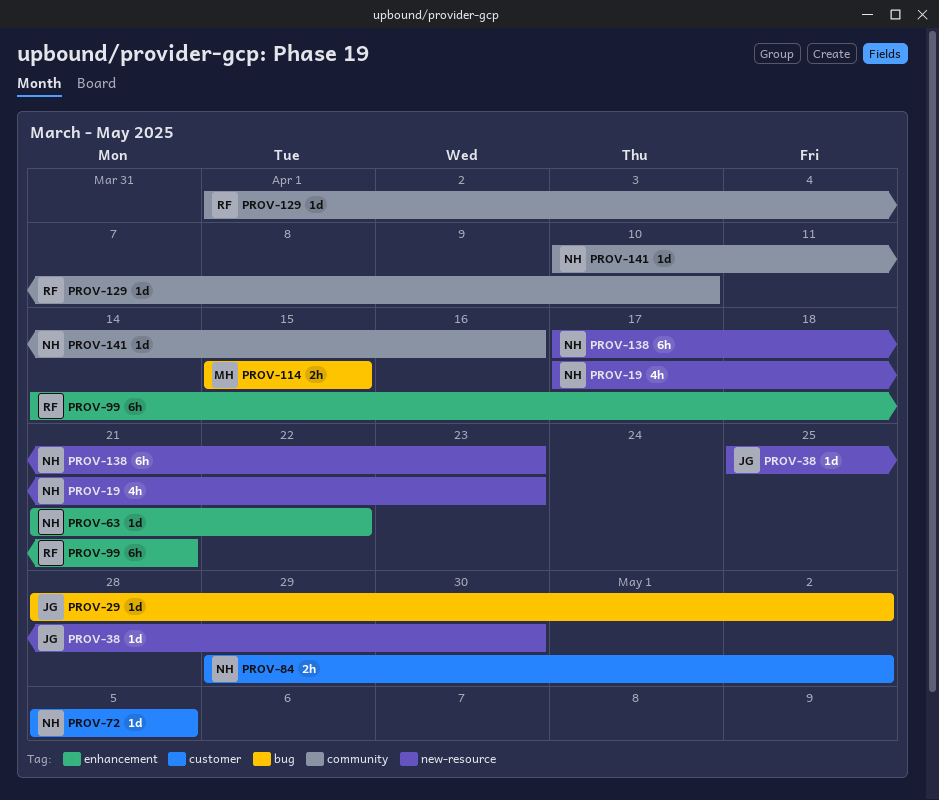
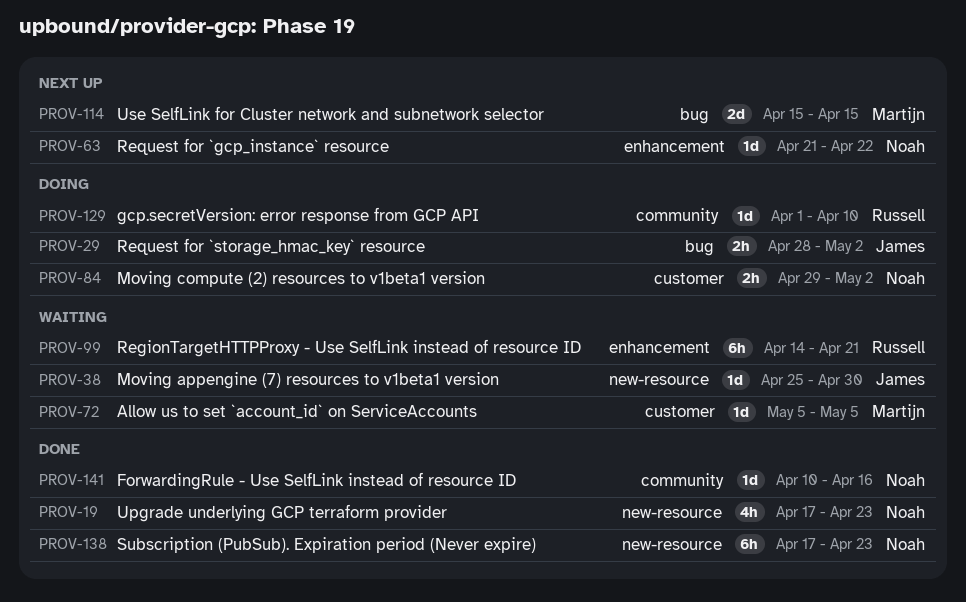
PROV-29, estimate: 1d -> 2h
PROV-72, owner: Noah -> Martijn
PROV-114, estimate: 2h -> 2d

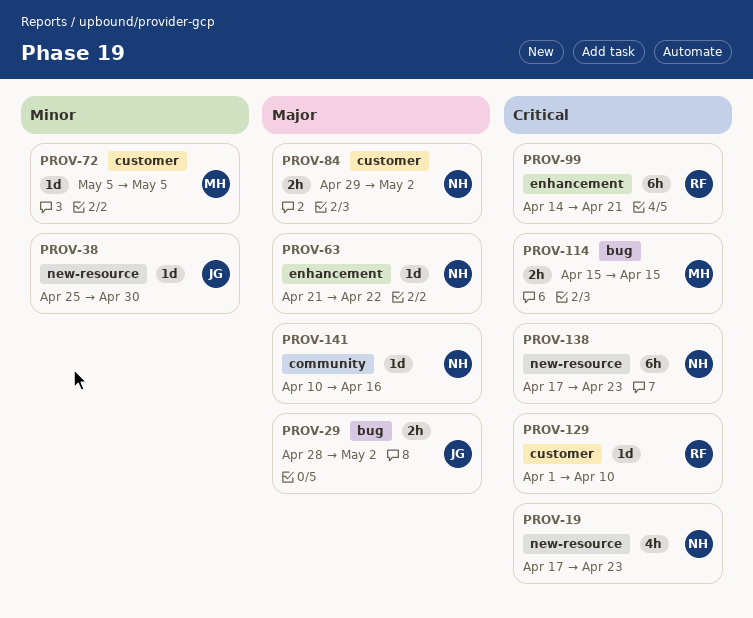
PROV-114, estimate: 2d -> 2h
PROV-129, label: community -> customer

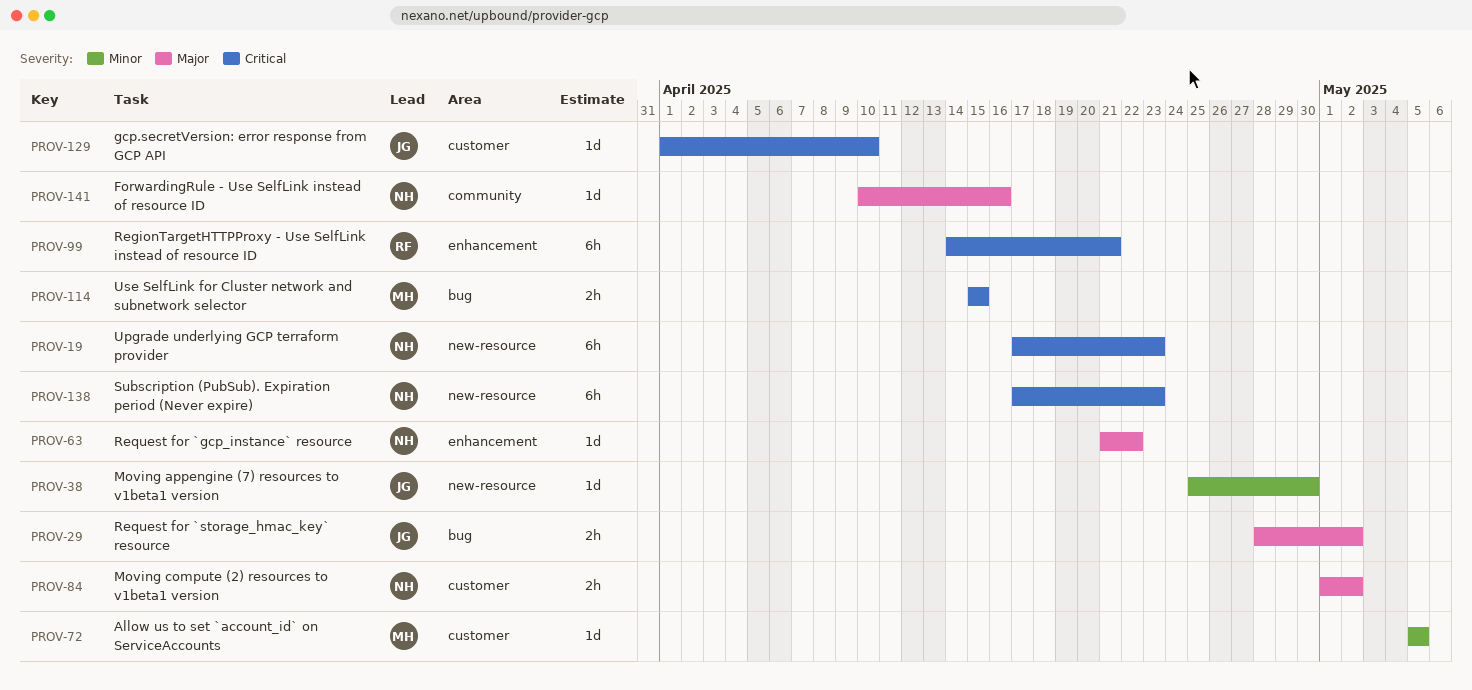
PROV-19, estimate: 4h -> 6h
PROV-84, start: Apr 29 -> May 1
PROV-129, owner: RF -> JG

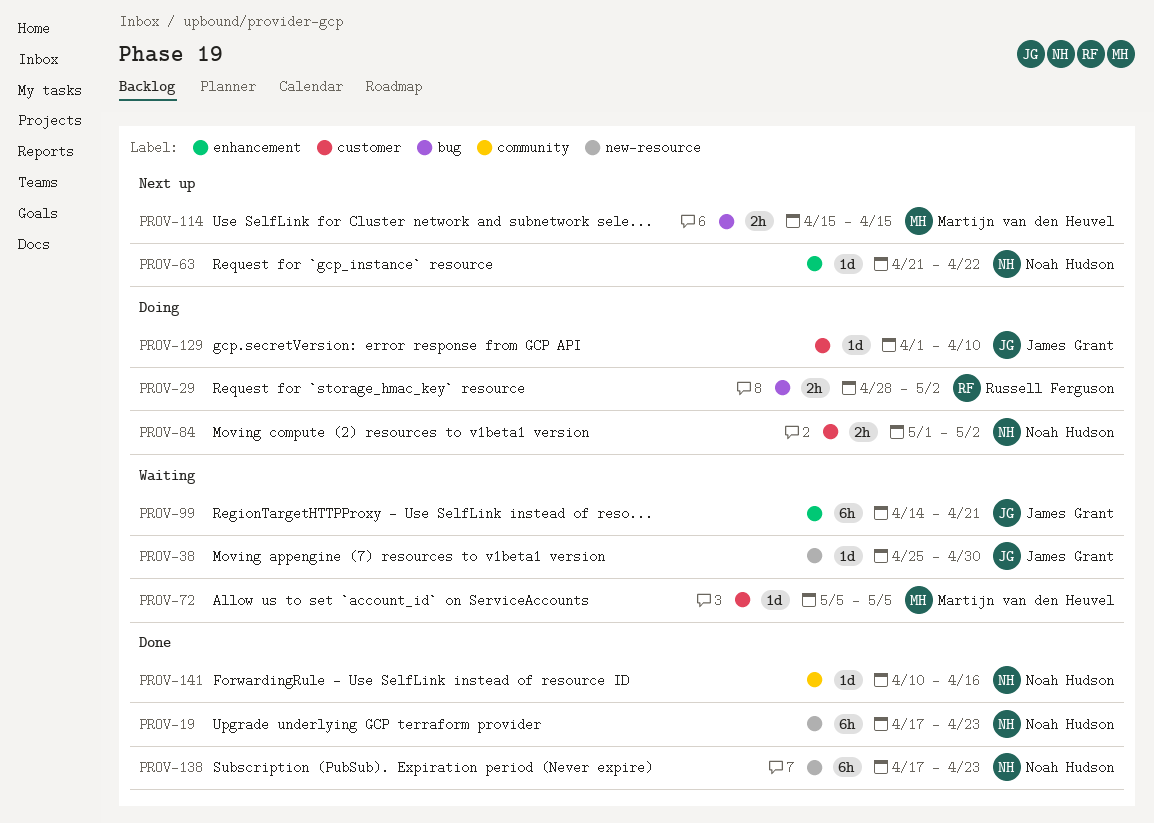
PROV-29, owner: James Grant -> Russell Ferguson
PROV-99, owner: Russell Ferguson -> James Grant

